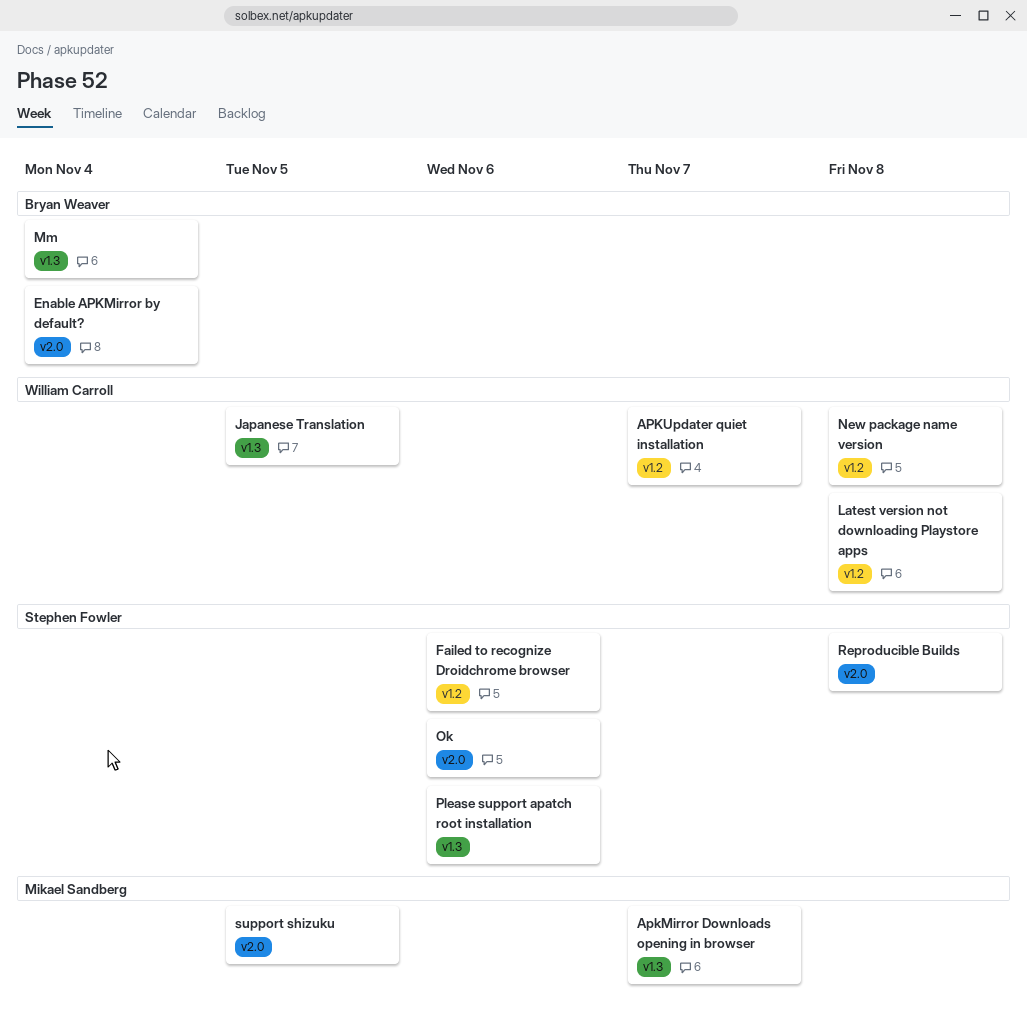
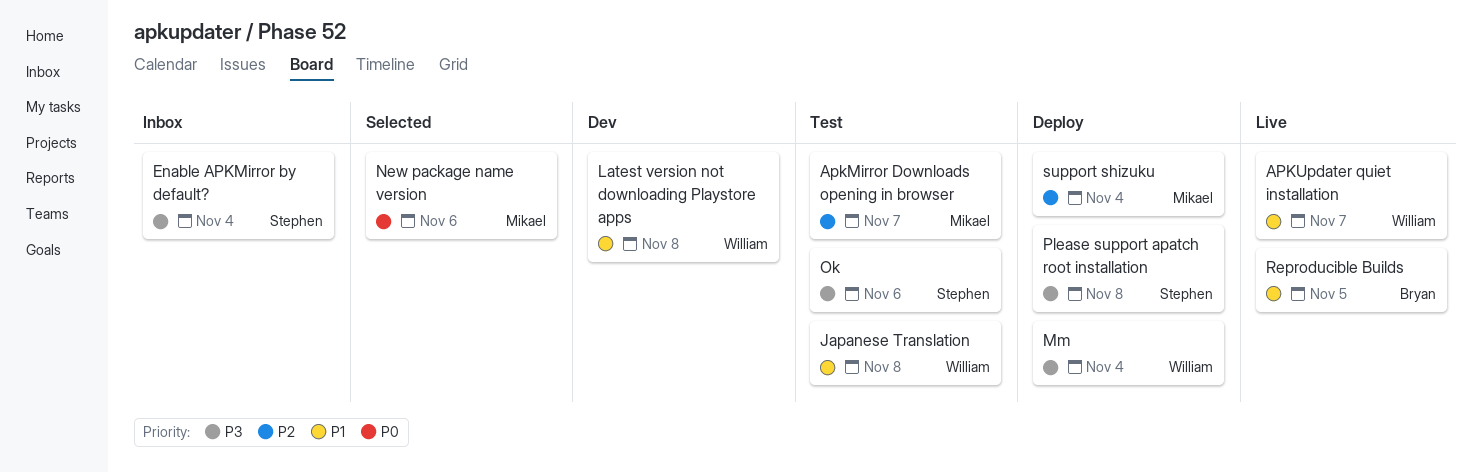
Enable APKMirror by default?, owner: Bryan Weaver -> Stephen Fowler
Failed to recognize Droidchrome browser: present -> none
Japanese Translation, due: Nov 5 -> Nov 8
Mm, owner: Bryan Weaver -> William Carroll
New package name version, owner: William Carroll -> Mikael Sandberg
New package name version, due: Nov 8 -> Nov 6
Please support apatch root installation, due: Nov 6 -> Nov 8
Reproducible Builds, owner: Stephen Fowler -> Bryan Weaver
Reproducible Builds, due: Nov 8 -> Nov 5
support shizuku, due: Nov 5 -> Nov 4

